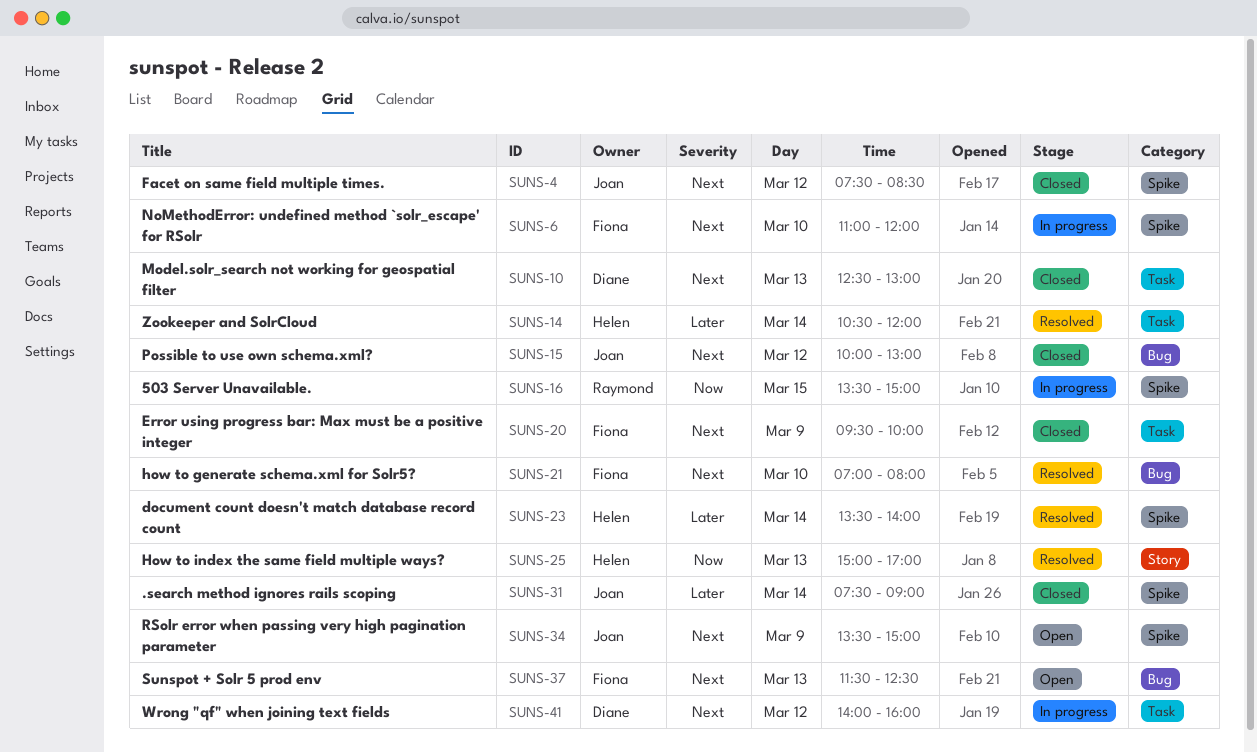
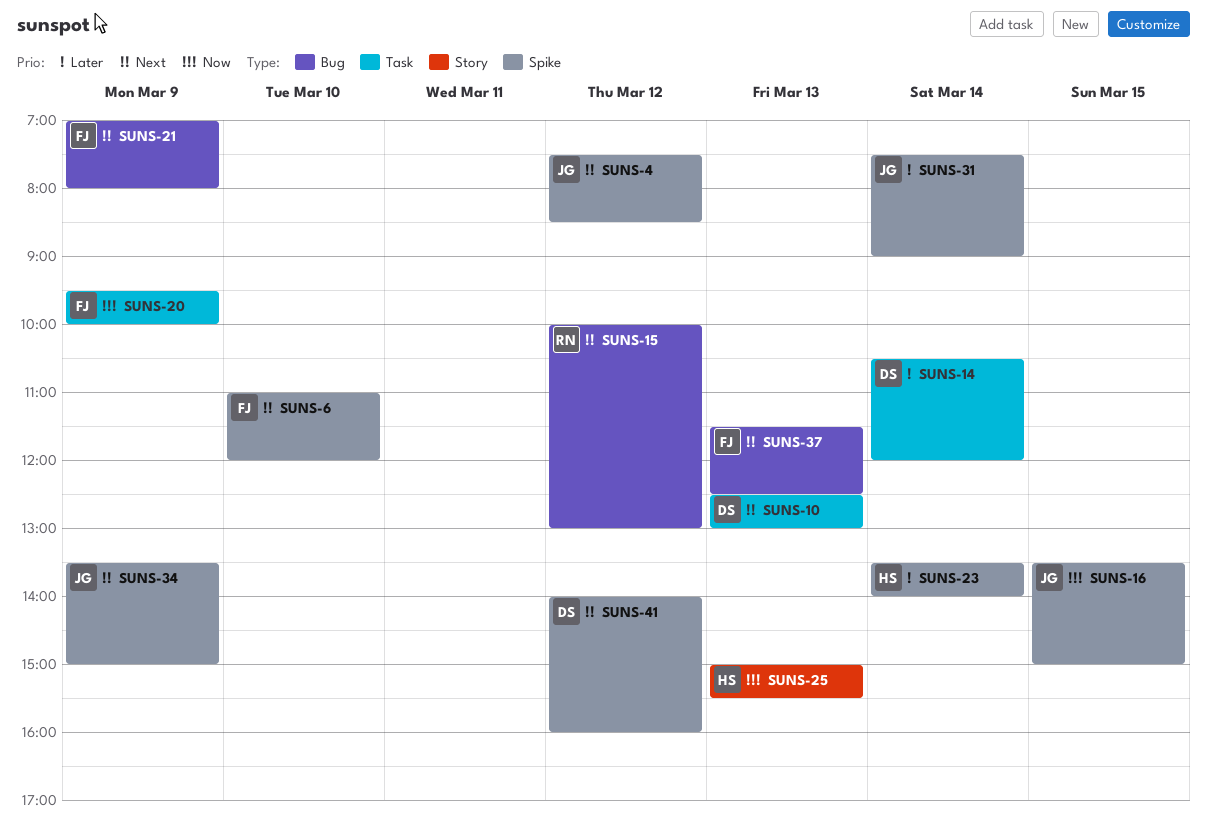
SUNS-14, owner: Helen -> Diane
SUNS-15, owner: Joan -> Raymond
SUNS-16, owner: Raymond -> Joan
SUNS-20, priority: Next -> Now
SUNS-21, day: Mar 10 -> Mar 9
SUNS-25, ends: 17:00 -> 15:30
SUNS-41, label: Task -> Spike

